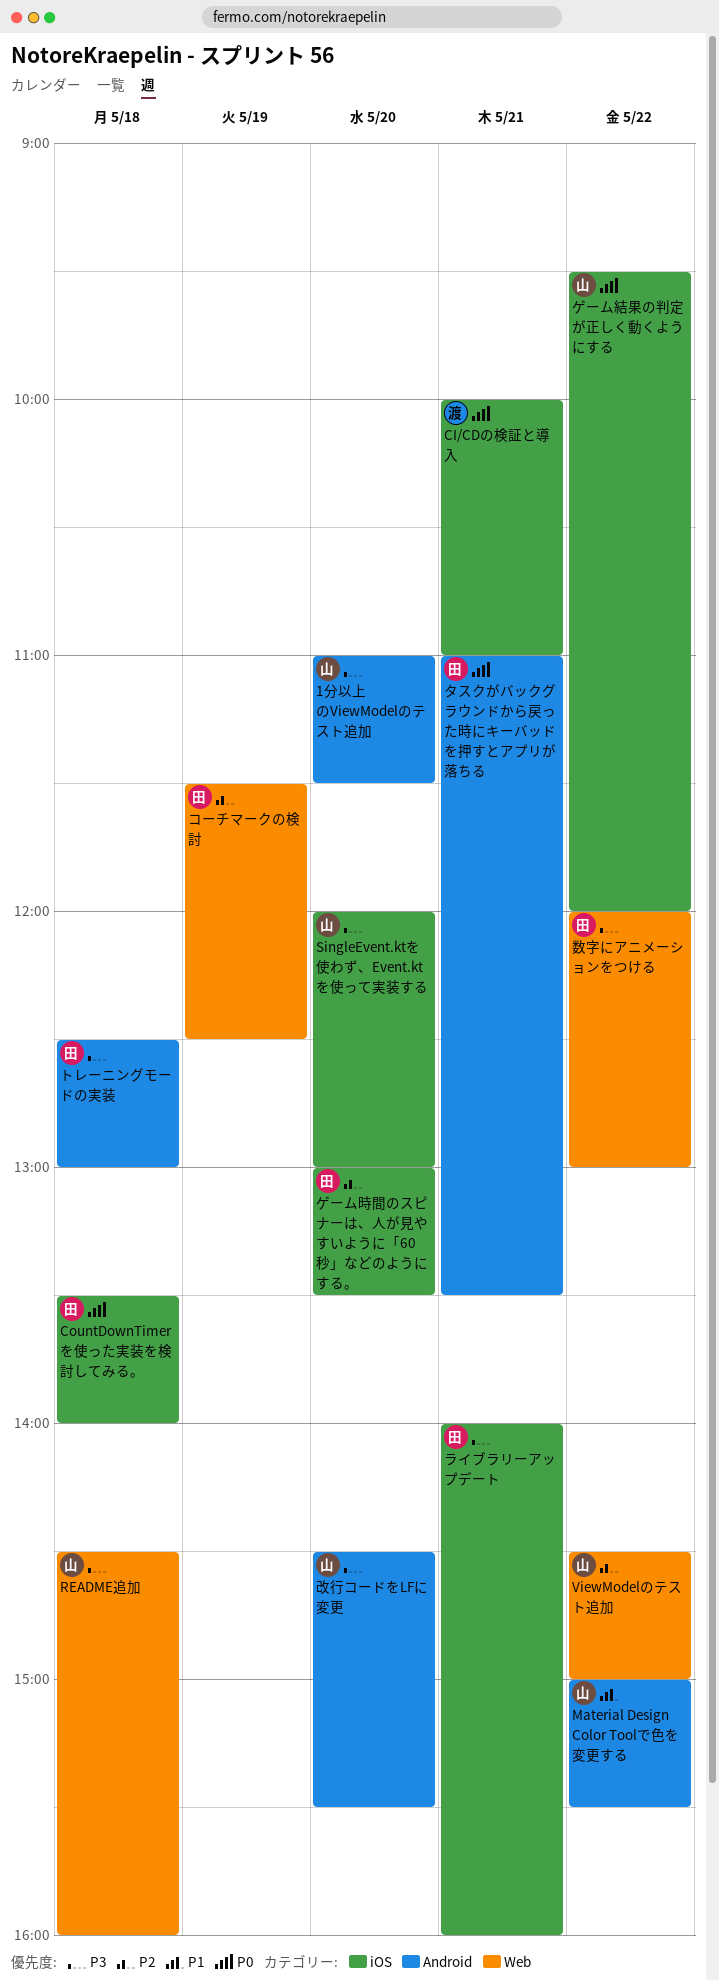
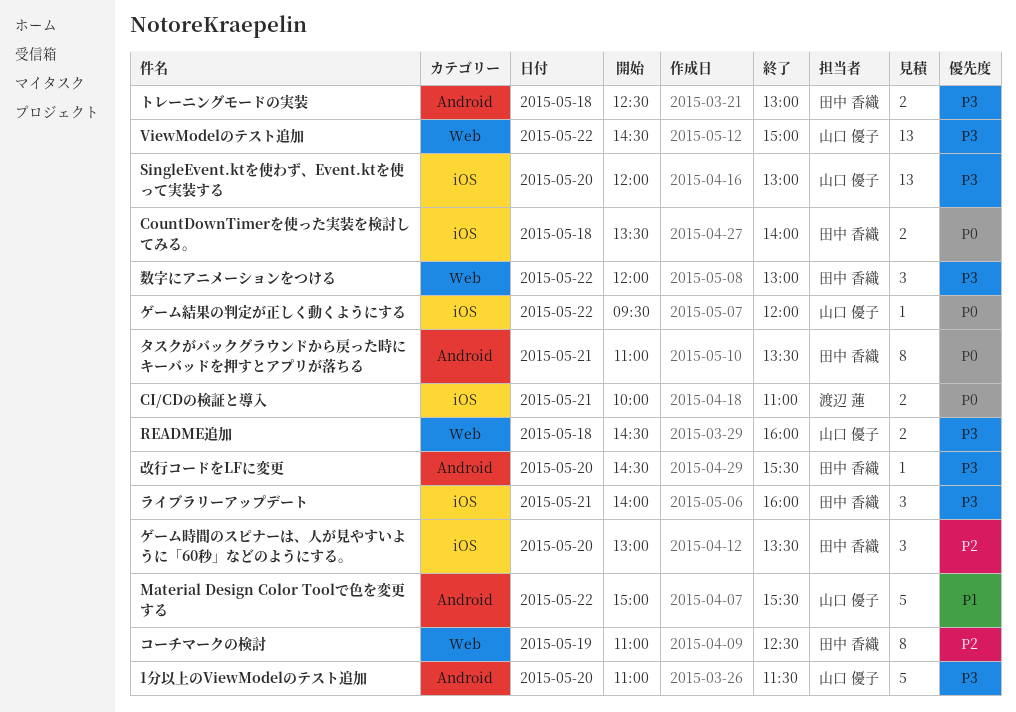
ViewModelのテスト追加, priority: P2 -> P3
コーチマークの検討, begins: 11:30 -> 11:00
改行コードをLFに変更, owner: 山口 優子 -> 田中 香織

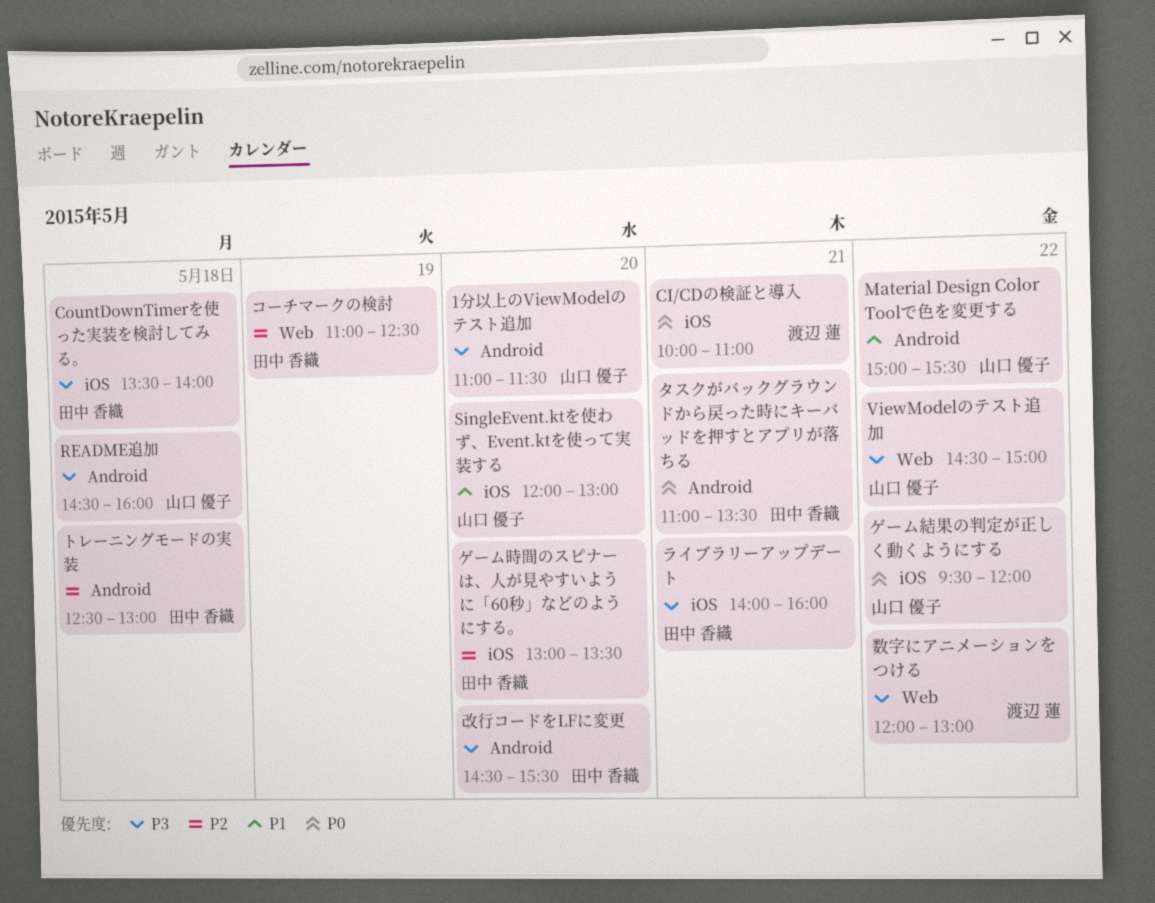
CountDownTimerを使った実装を検討してみる。, priority: P0 -> P3
README追加, label: Web -> Android
SingleEvent.ktを使わず、Event.ktを使って実装する, priority: P3 -> P1
トレーニングモードの実装, priority: P3 -> P2
数字にアニメーションをつける, owner: 田中 香織 -> 渡辺 蓮

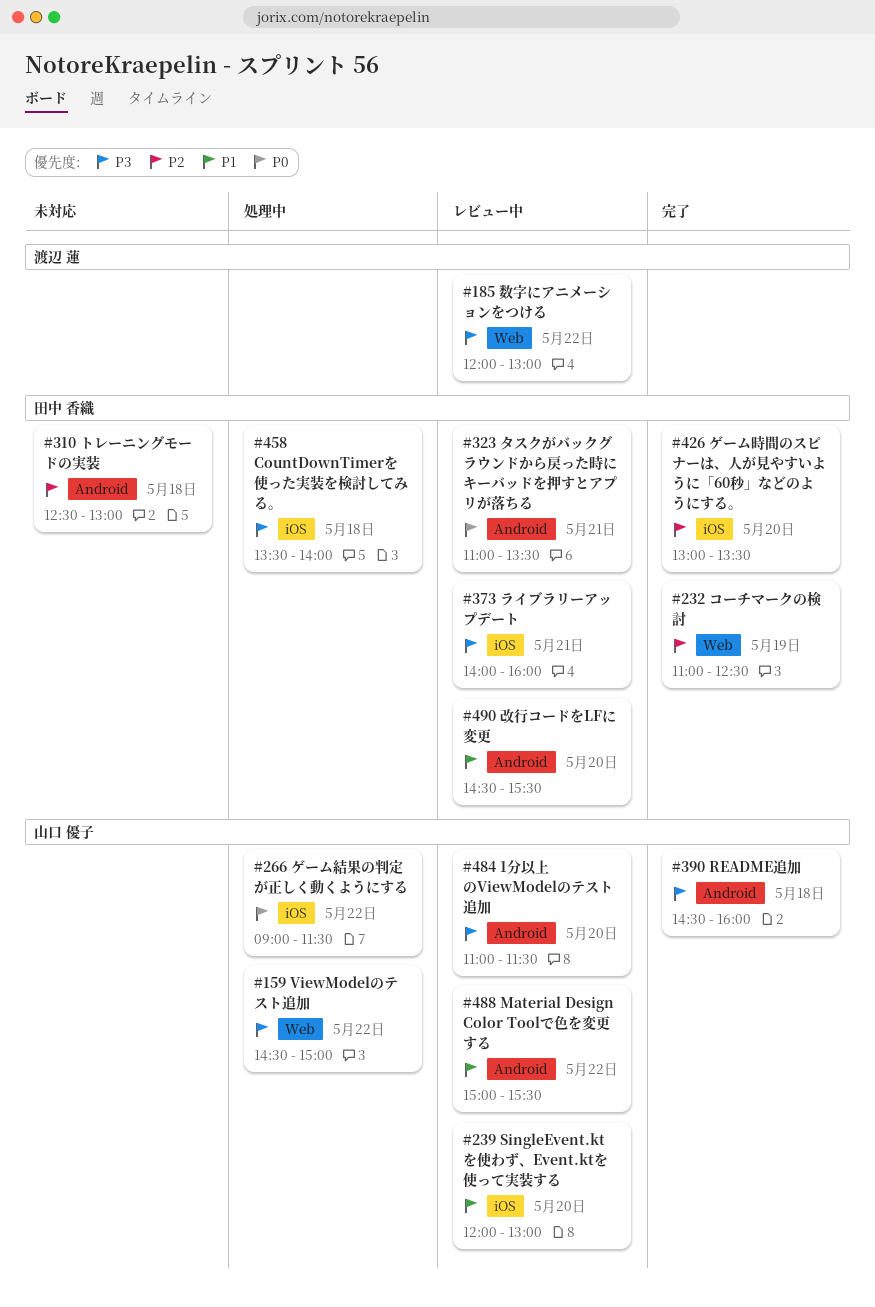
CI/CDの検証と導入: present -> none
ゲーム結果の判定が正しく動くようにする, begins: 09:30 -> 09:00
ゲーム結果の判定が正しく動くようにする, ends: 12:00 -> 11:30
改行コードをLFに変更, priority: P3 -> P1

